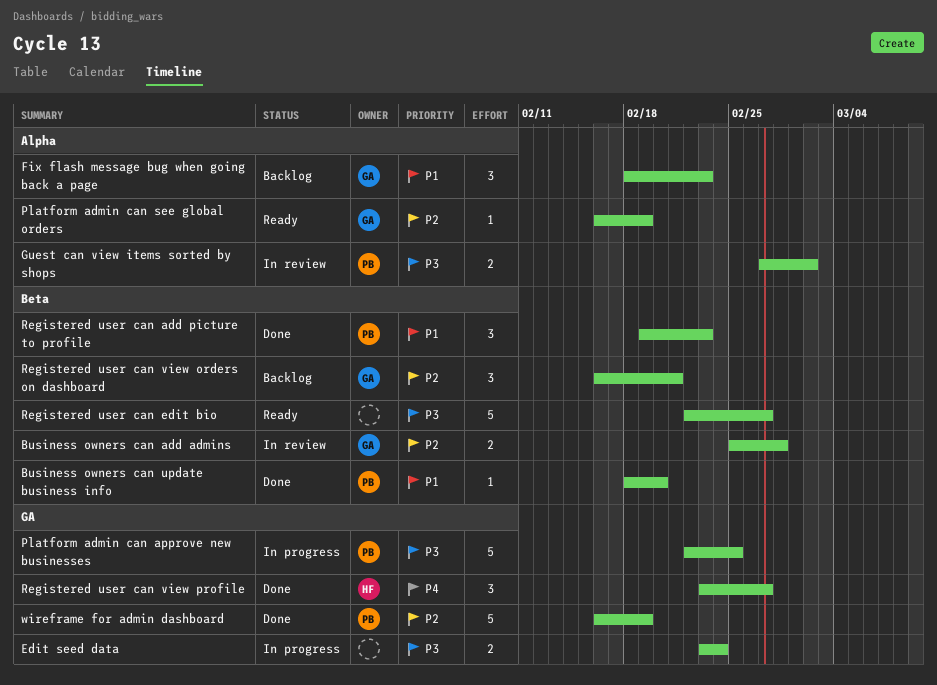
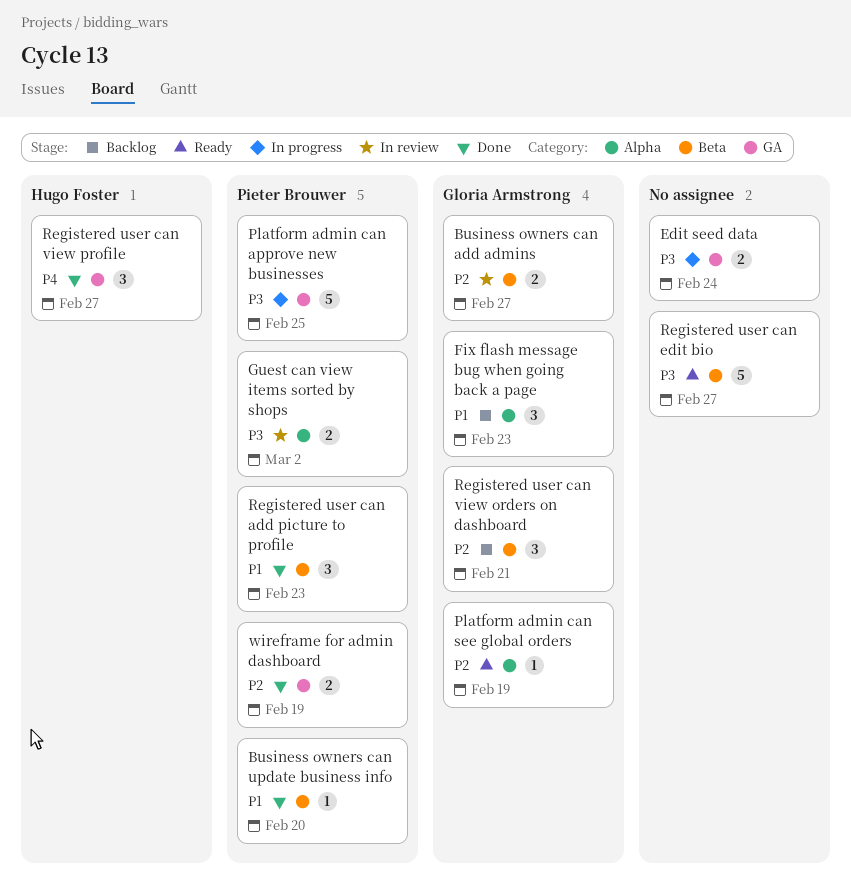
Business owners can add admins, due: Feb 28 -> Feb 27
wireframe for admin dashboard, estimate: 5 -> 2

